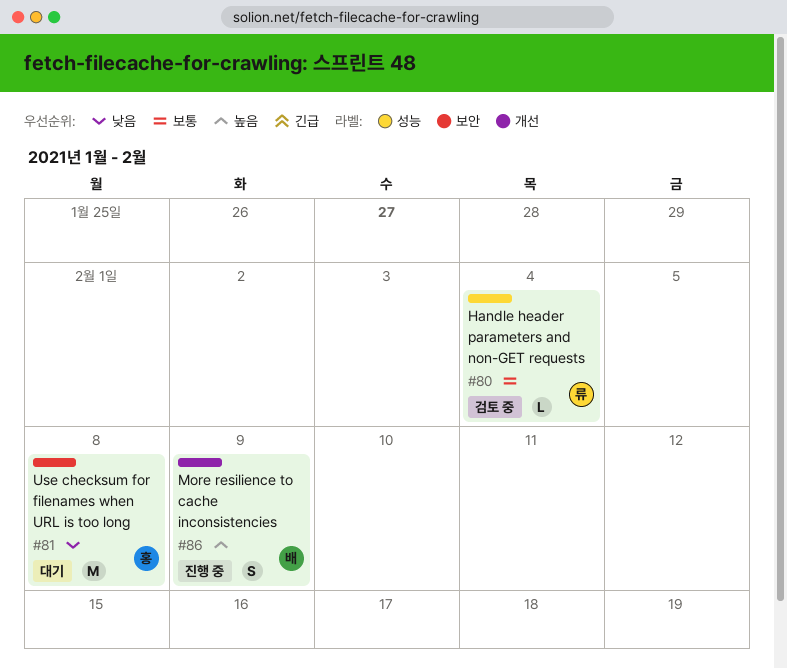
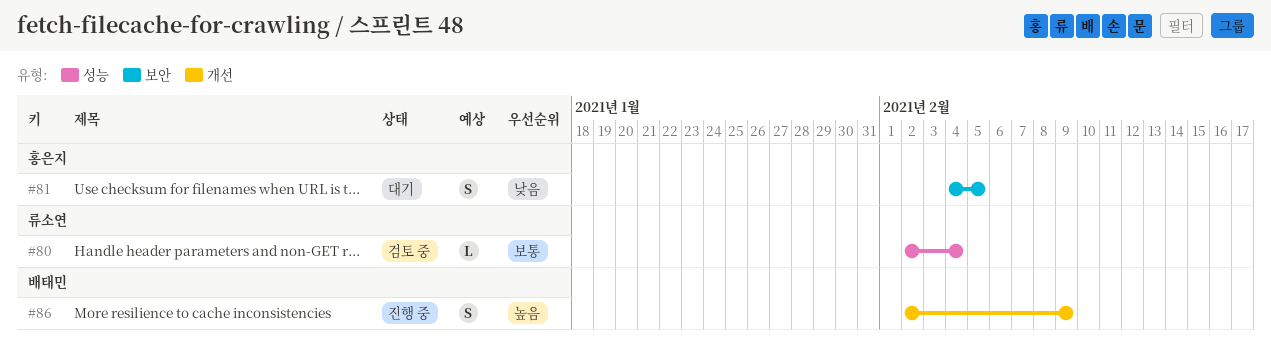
#81, estimate: M -> S
#81, due: Feb 8 -> Feb 5

